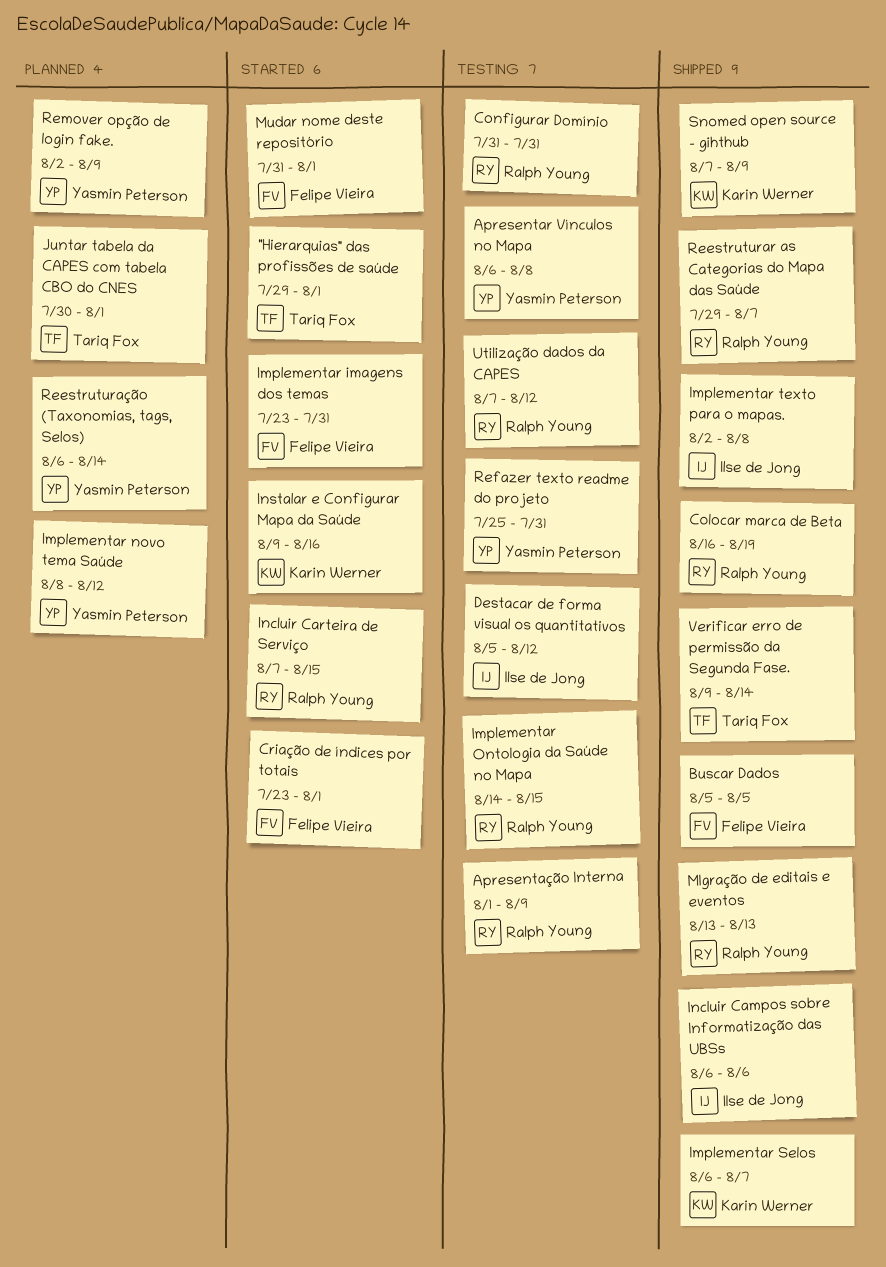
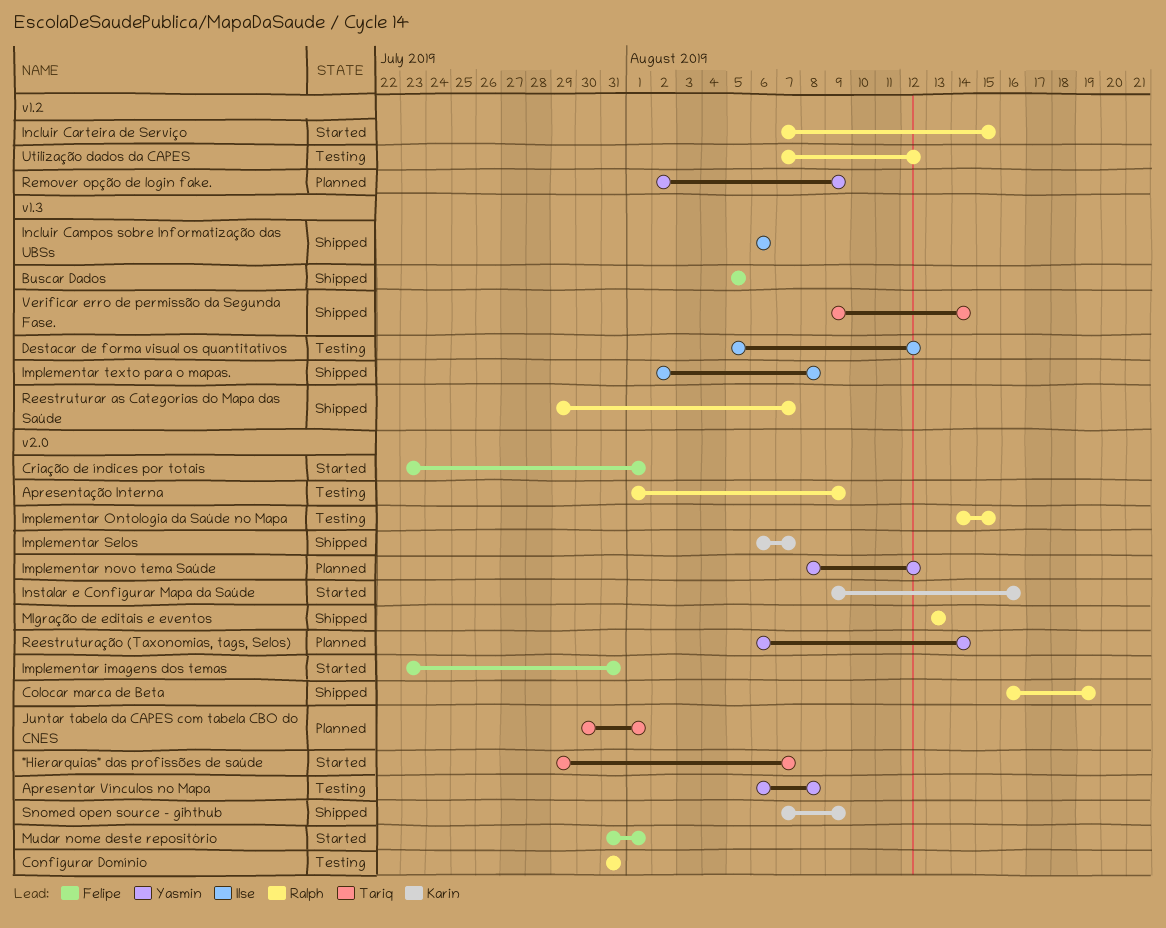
"Hierarquias" das profissões de saúde, due: Aug 1 -> Aug 7
Refazer texto readme do projeto: present -> none

